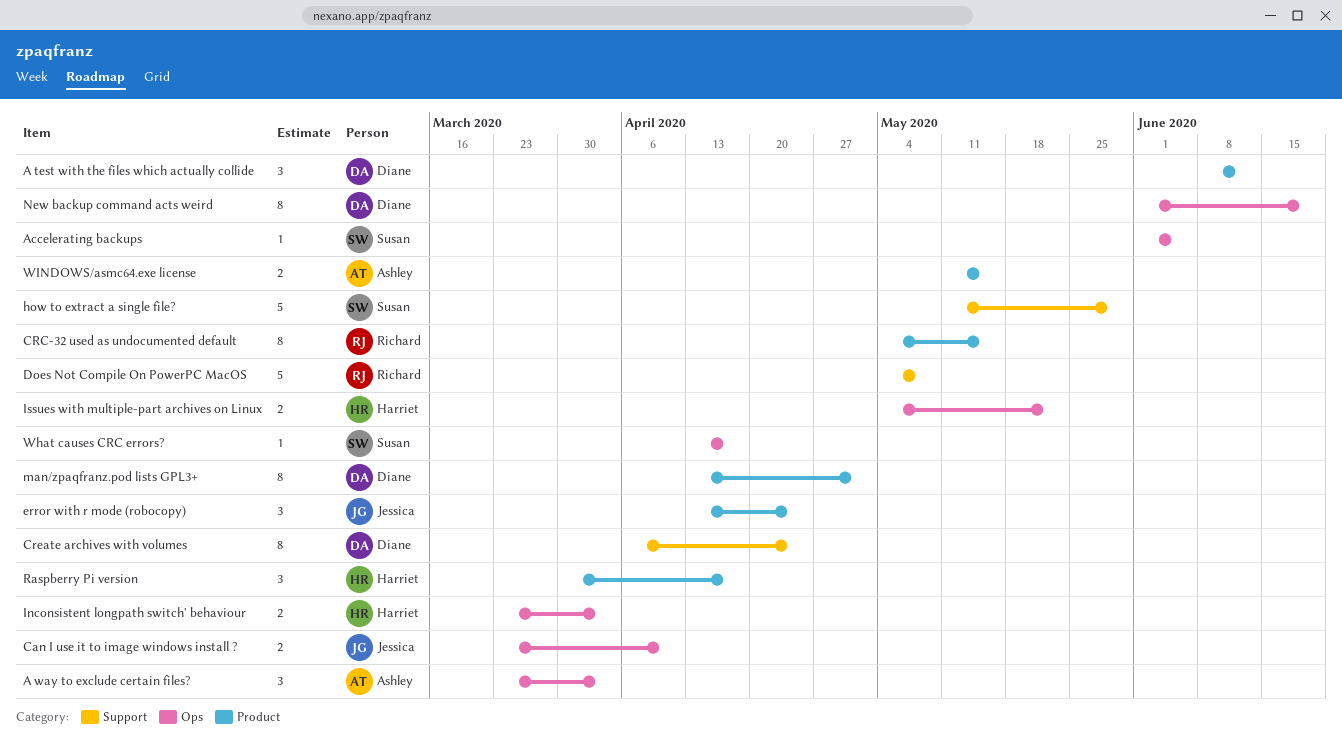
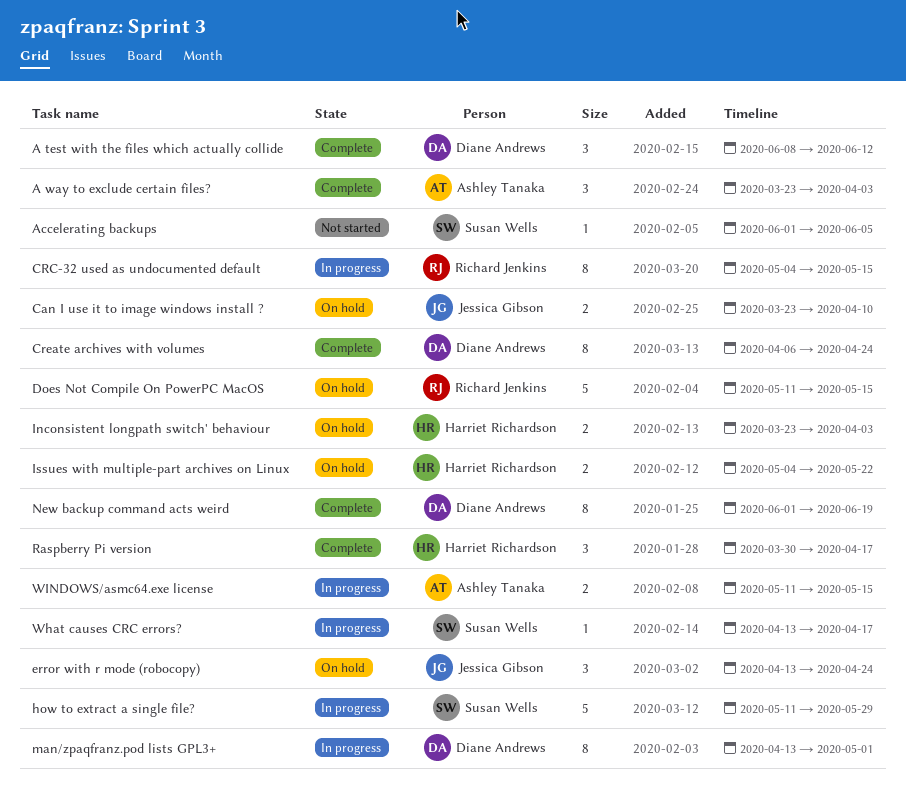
Does Not Compile On PowerPC MacOS, start: May 4 -> May 11
Does Not Compile On PowerPC MacOS, due: May 8 -> May 15

